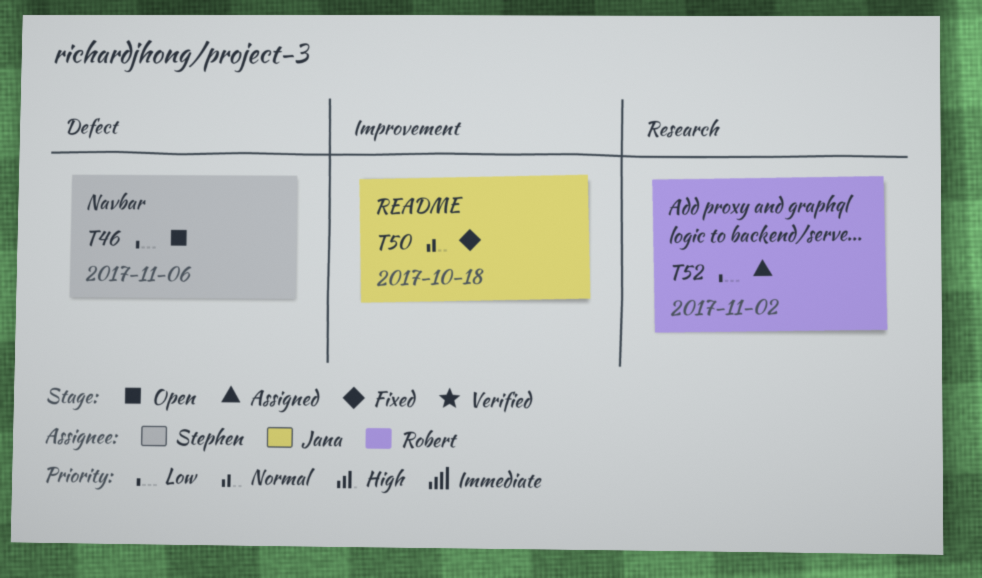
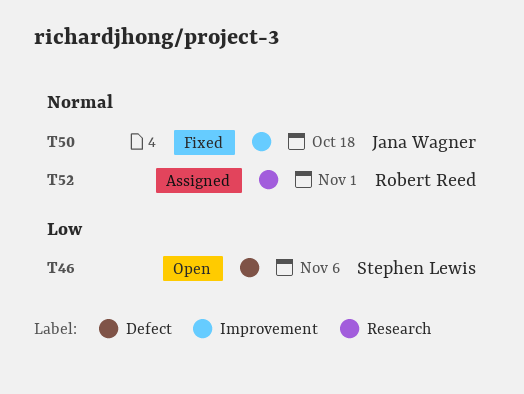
T52, priority: Low -> Normal
T52, due: Nov 2 -> Nov 1

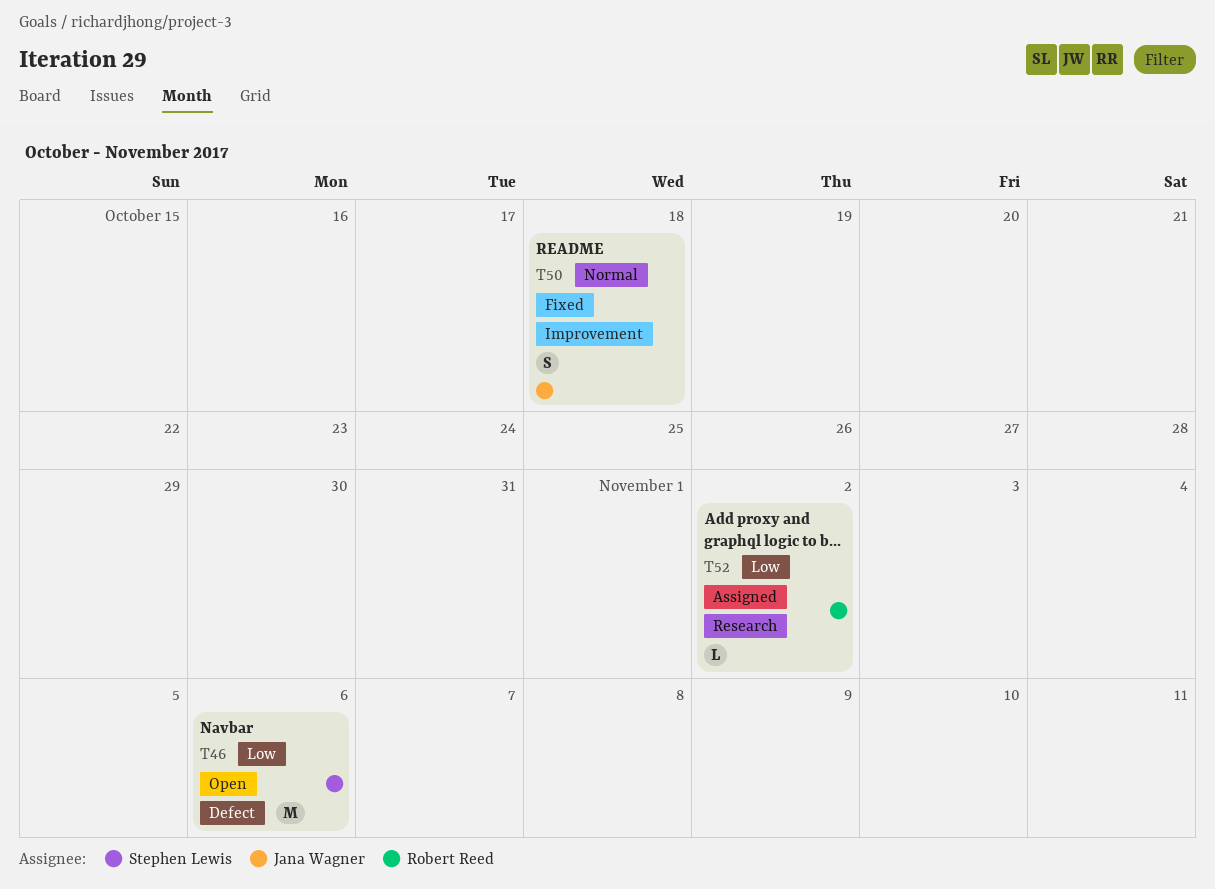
T52, priority: Normal -> Low
T52, due: Nov 1 -> Nov 2

